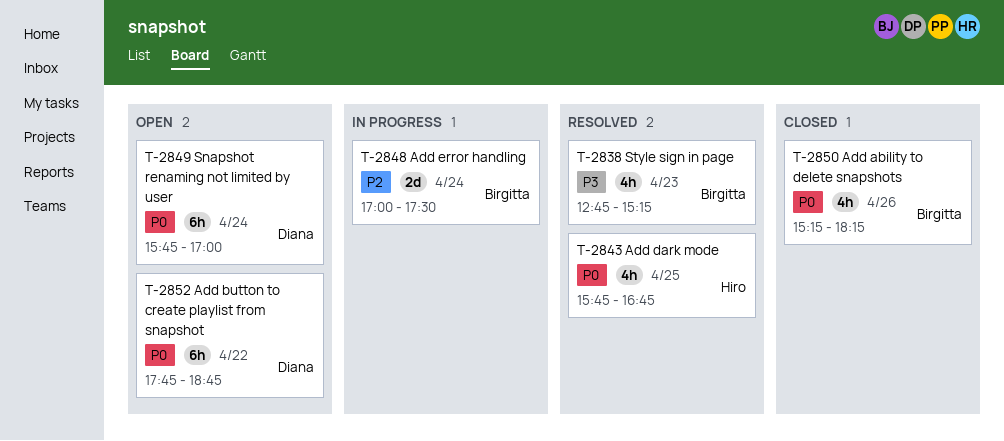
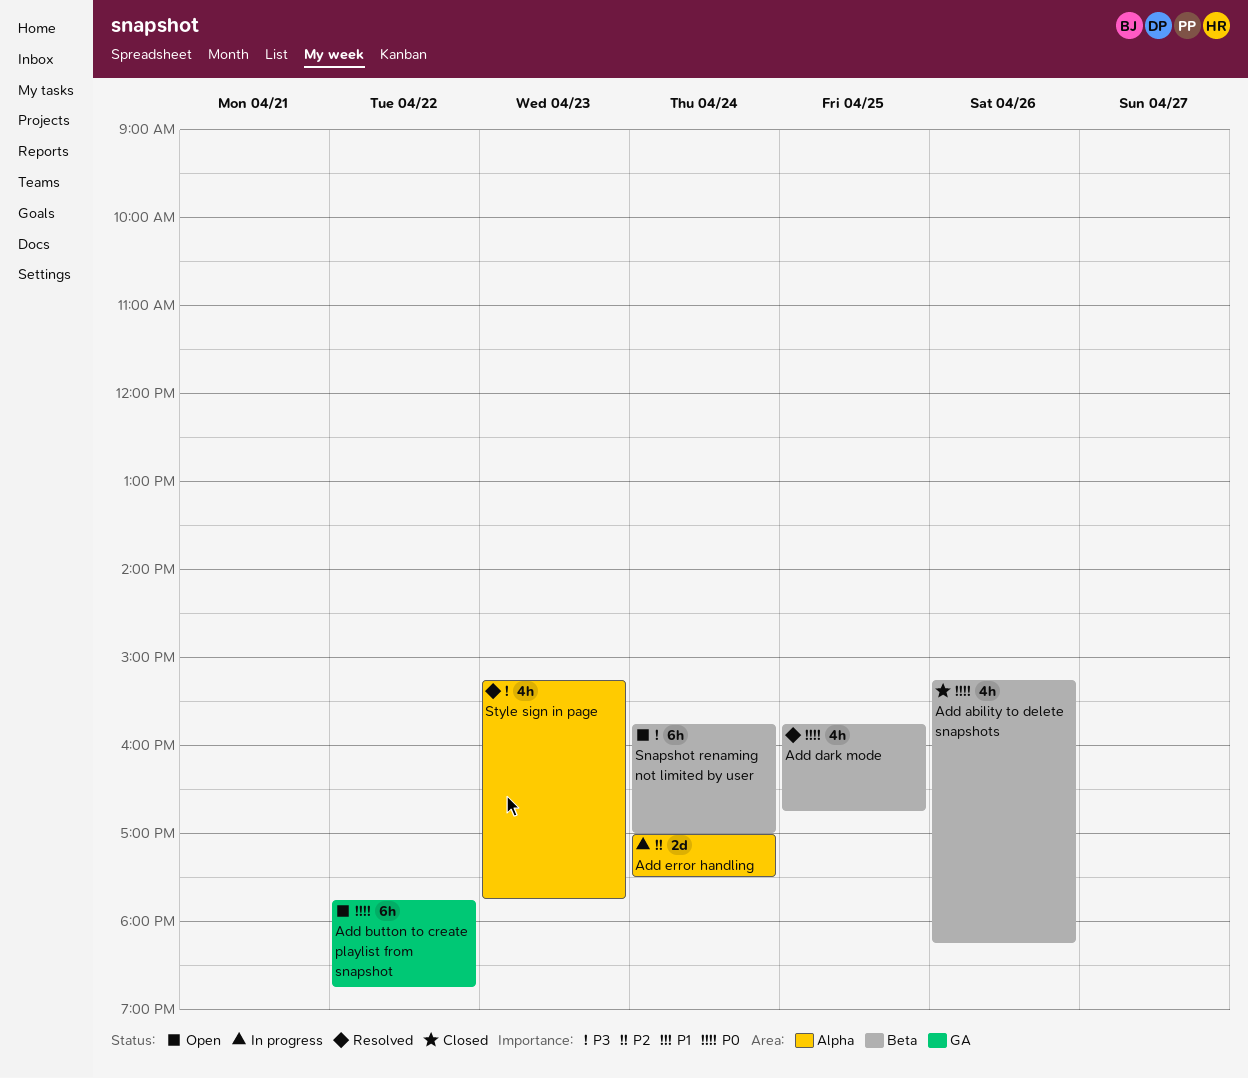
Snapshot renaming not limited by user, priority: P0 -> P3
Style sign in page, begins: 12:45 -> 15:15
Style sign in page, ends: 15:15 -> 17:45

